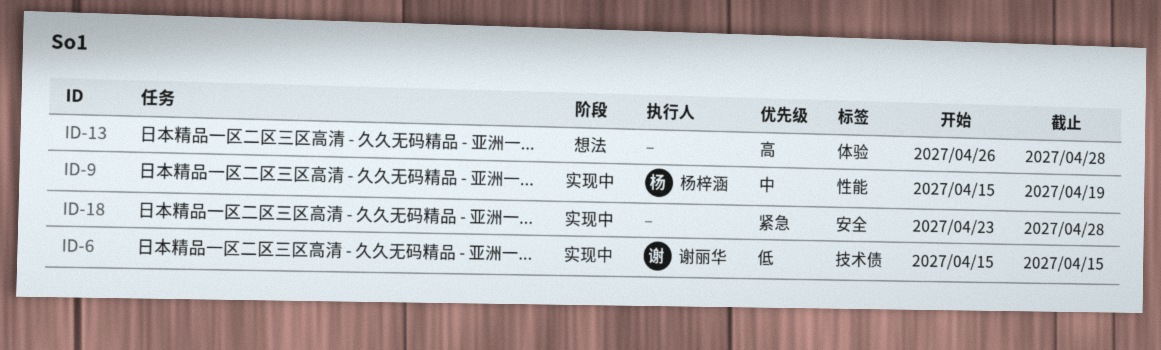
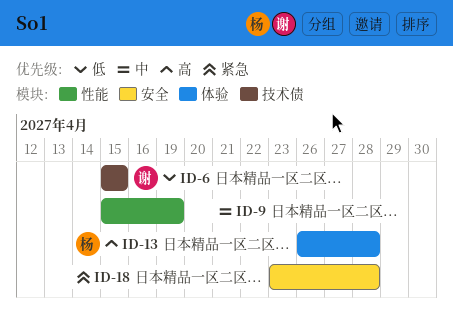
ID-9, owner: 杨梓涵 -> none
ID-13, owner: none -> 杨梓涵

